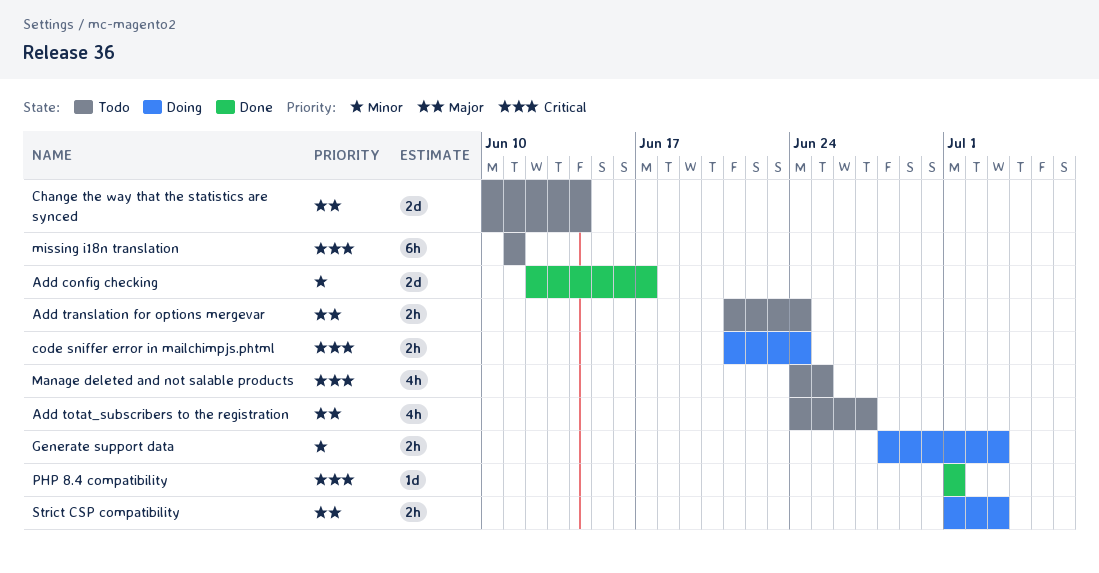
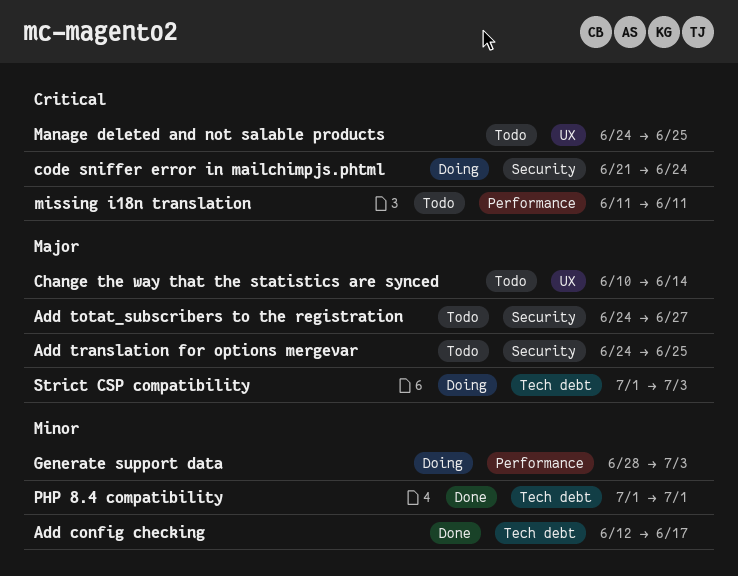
Add translation for options mergevar, start: Jun 21 -> Jun 24
Add translation for options mergevar, due: Jun 24 -> Jun 25
PHP 8.4 compatibility, priority: Critical -> Minor

